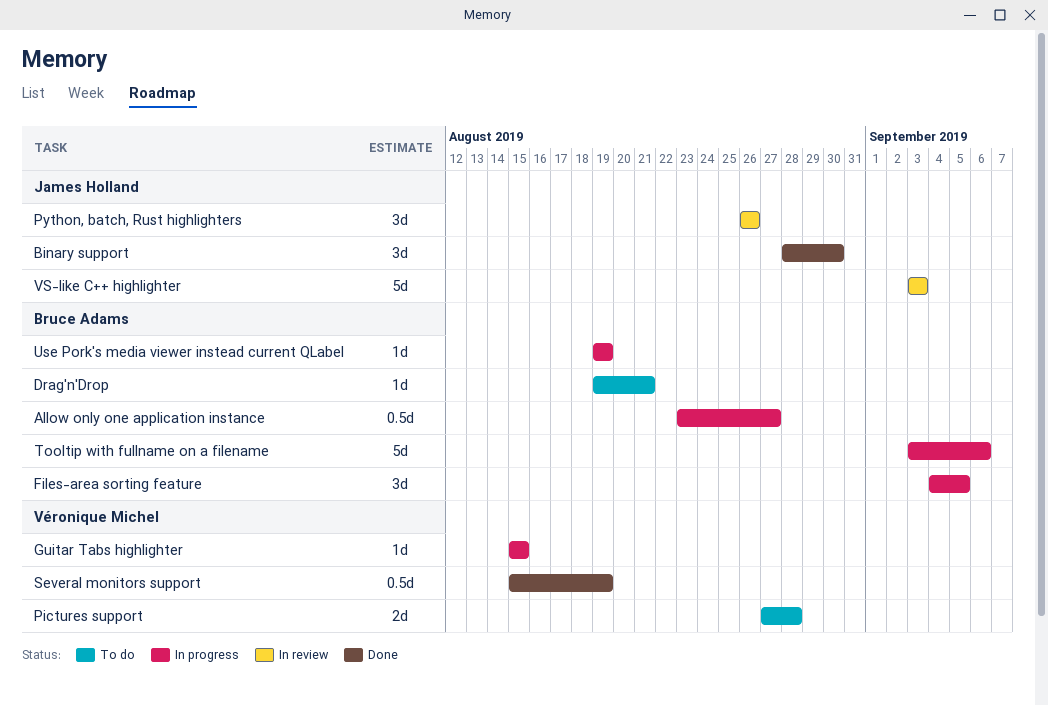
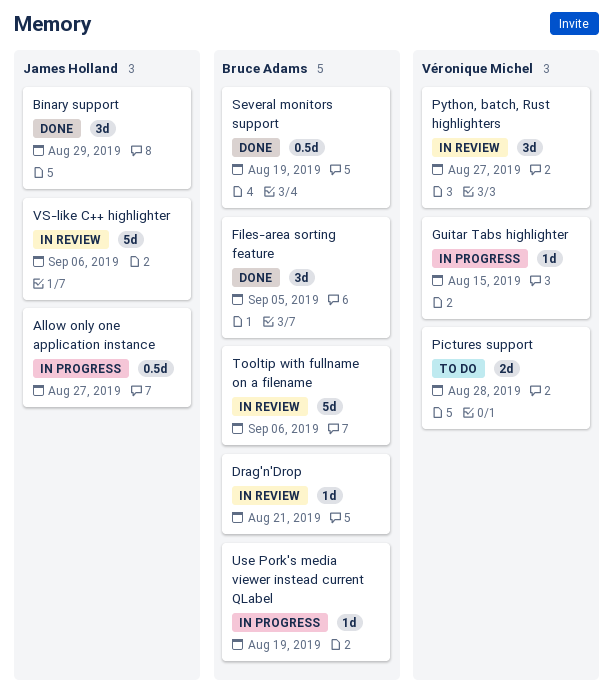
Allow only one application instance, owner: Bruce Adams -> James Holland
Binary support, due: Aug 30 -> Aug 29
Drag'n'Drop, status: To do -> In review
Files-area sorting feature, status: In progress -> Done
Python, batch, Rust highlighters, owner: James Holland -> Véronique Michel
Python, batch, Rust highlighters, due: Aug 26 -> Aug 27
Several monitors support, owner: Véronique Michel -> Bruce Adams
Tooltip with fullname on a filename, status: In progress -> In review
VS-like C++ highlighter, due: Sep 3 -> Sep 6

